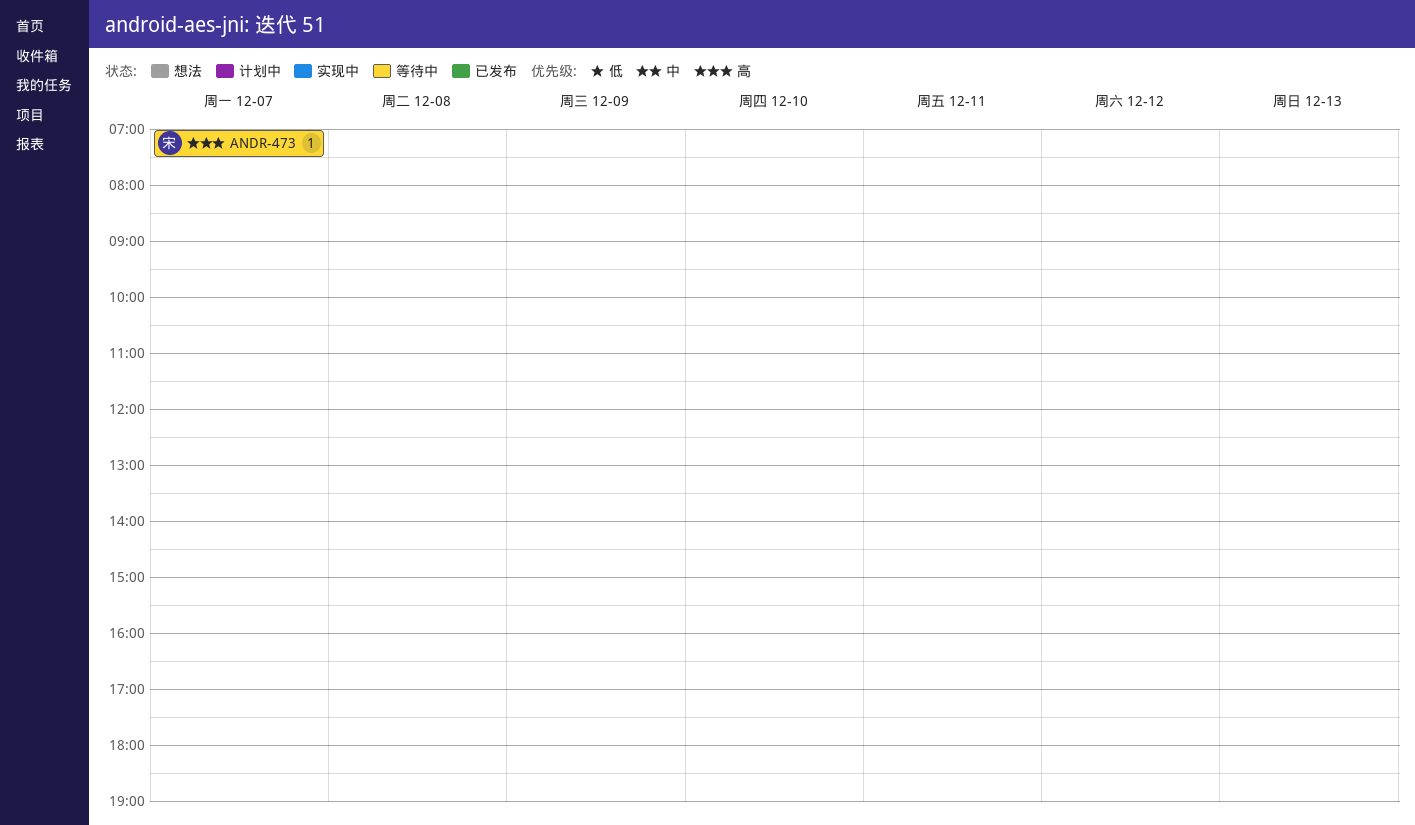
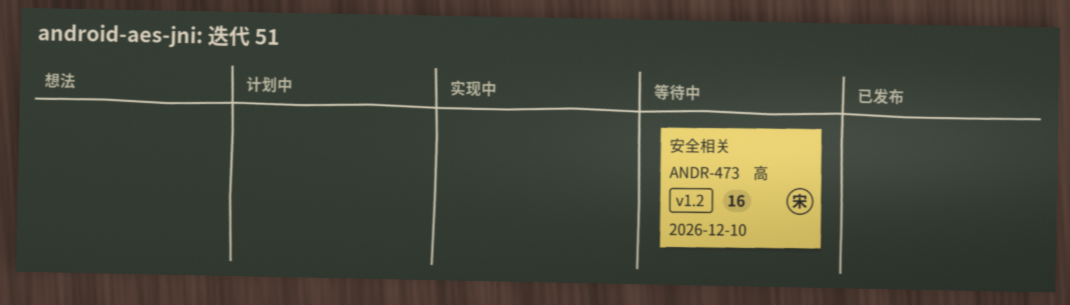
ANDR-473, estimate: 1 -> 16
ANDR-473, day: Dec 7 -> Dec 10

